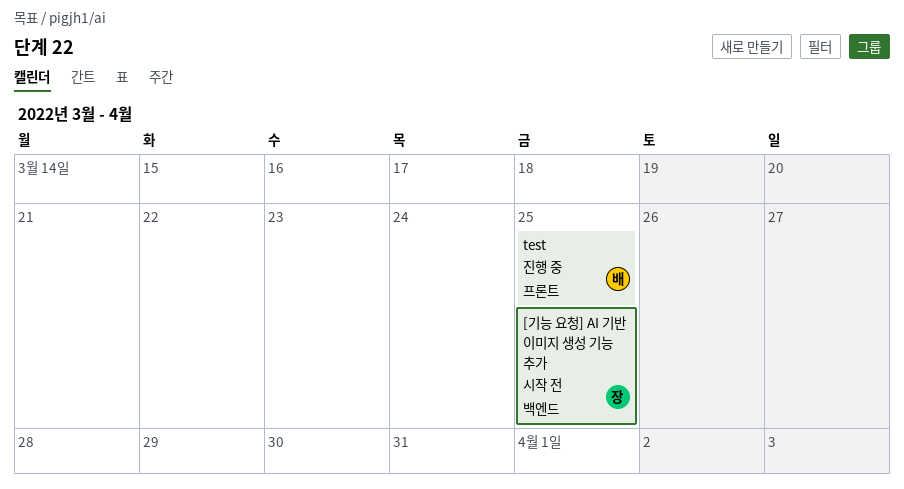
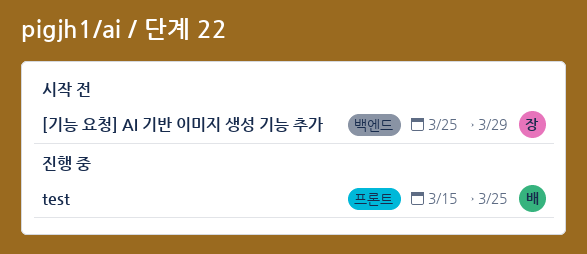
[기능 요청] AI 기반 이미지 생성 기능 추가, due: Mar 25 -> Mar 29

